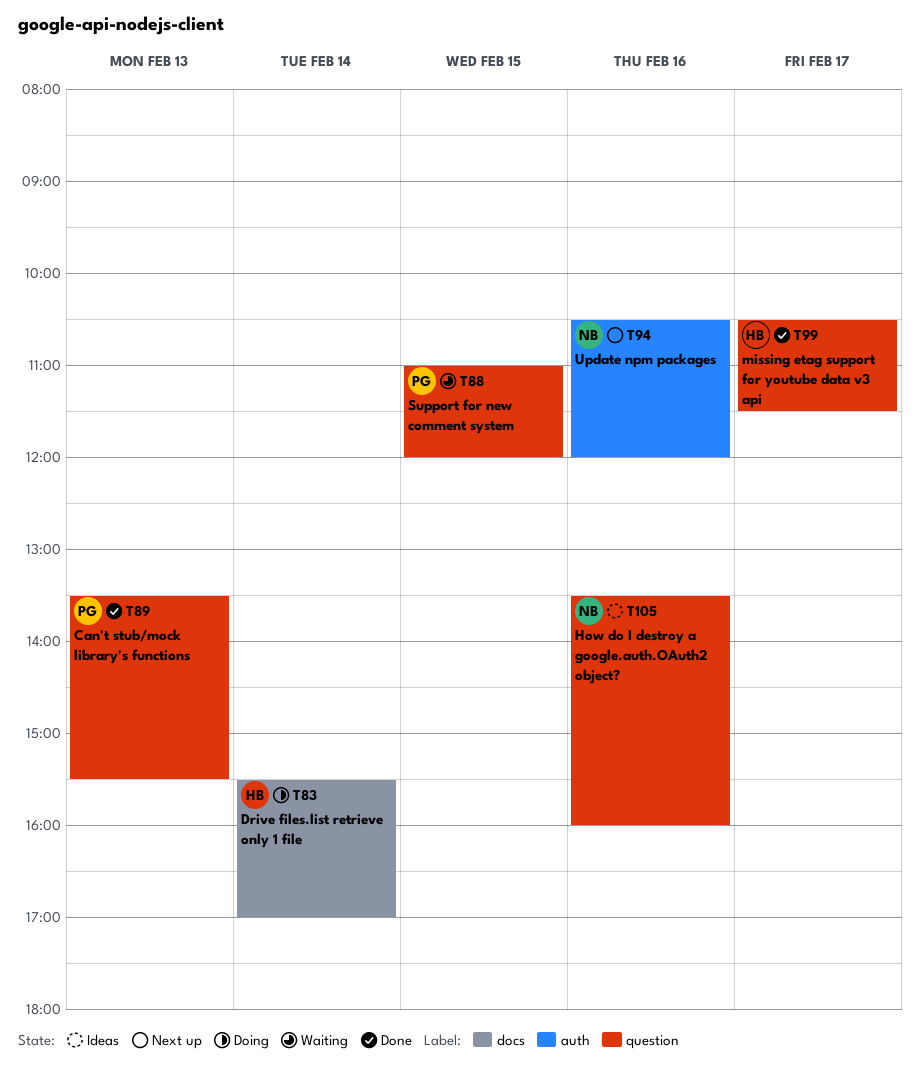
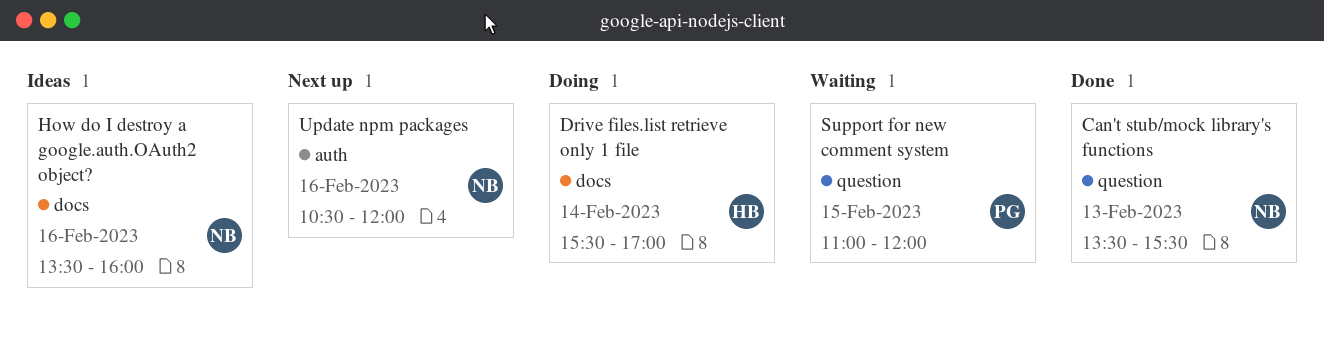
Can't stub/mock library's functions, owner: PG -> NB
How do I destroy a google.auth.OAuth2 object?, label: question -> docs
missing etag support for youtube data v3 api: present -> none

